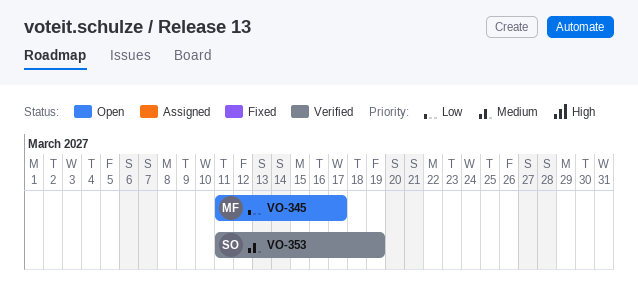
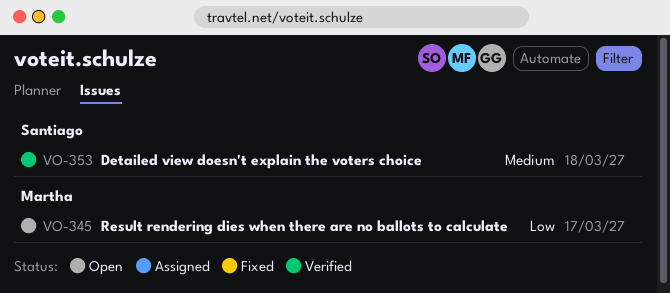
VO-353, due: Mar 19 -> Mar 18

